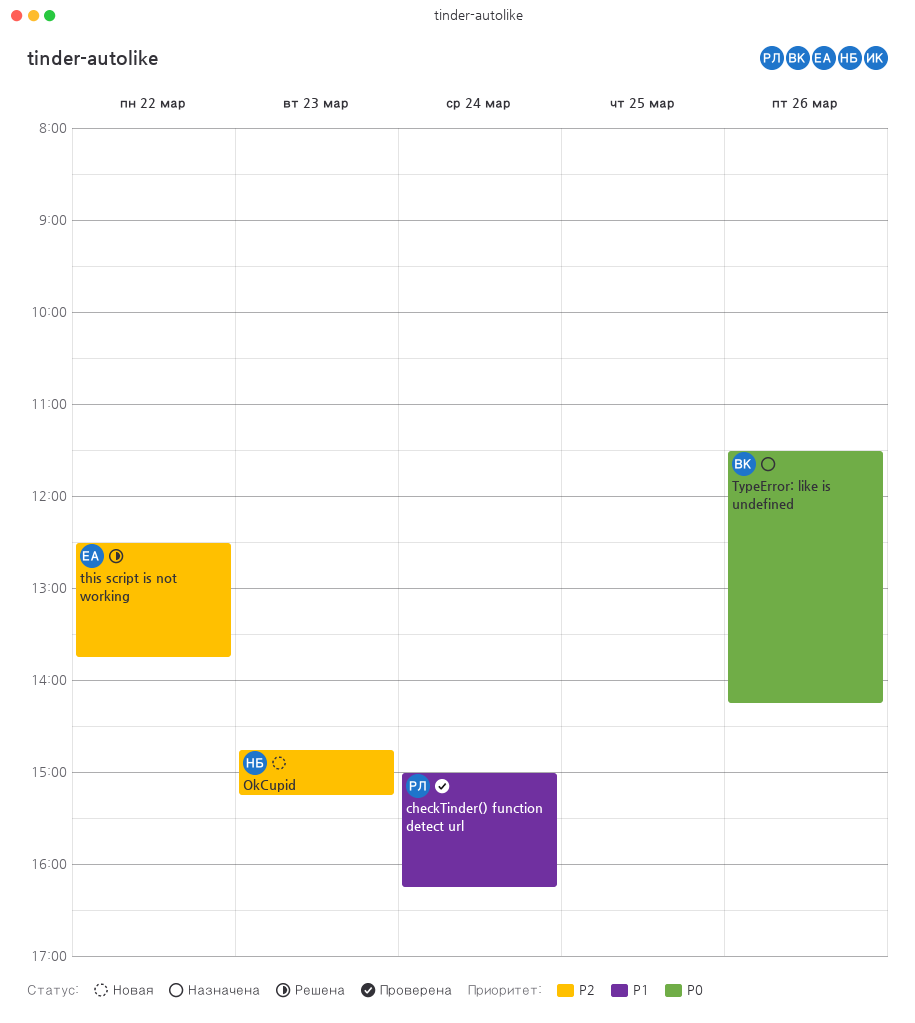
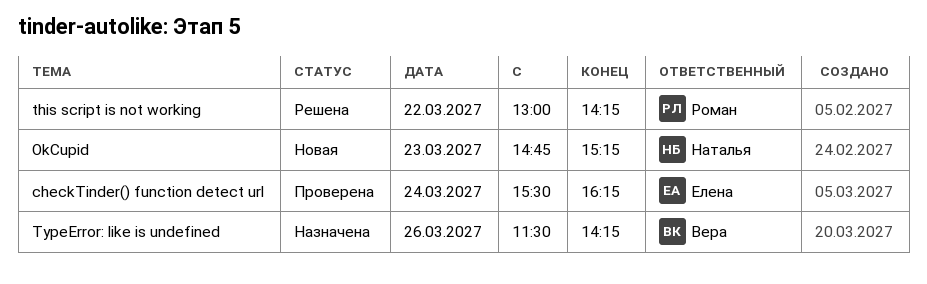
checkTinder() function detect url, owner: Роман -> Елена
checkTinder() function detect url, begins: 15:00 -> 15:30
this script is not working, owner: Елена -> Роман
this script is not working, begins: 12:30 -> 13:00
this script is not working, ends: 13:45 -> 14:15

